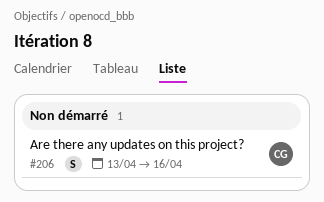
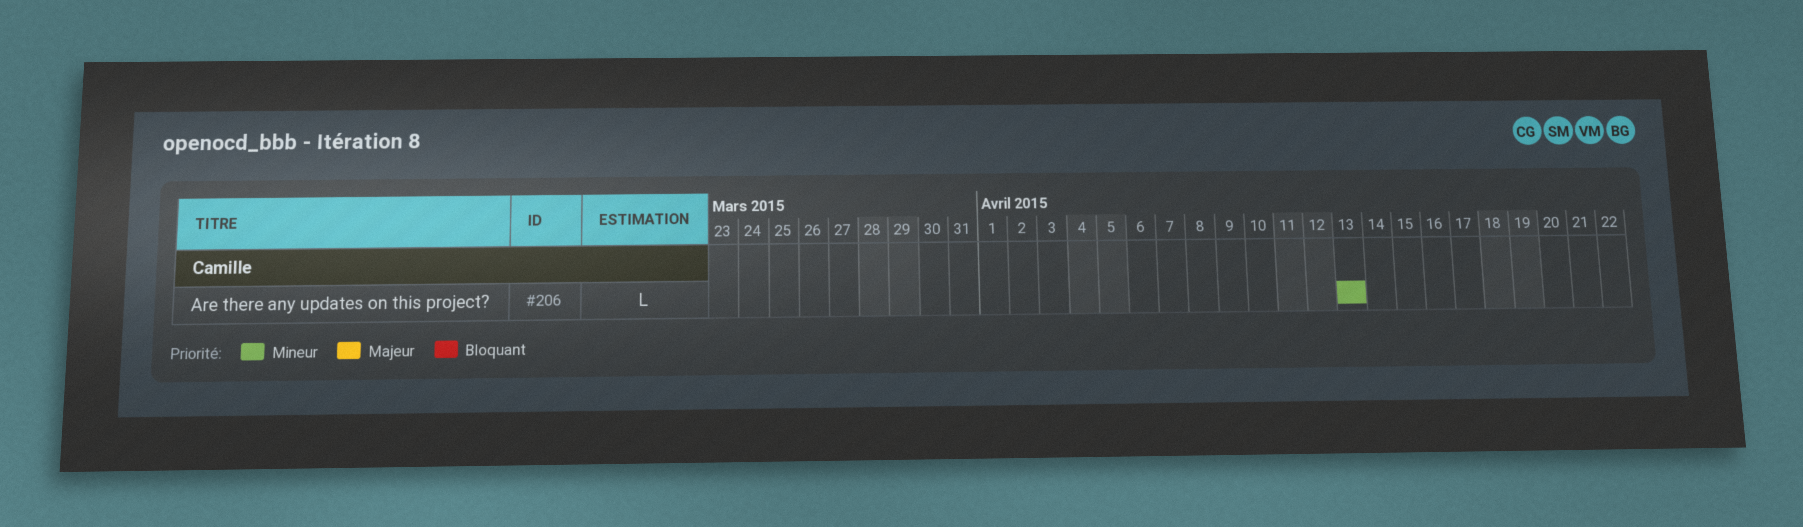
#206, estimate: S -> L
#206, due: Apr 16 -> Apr 13

